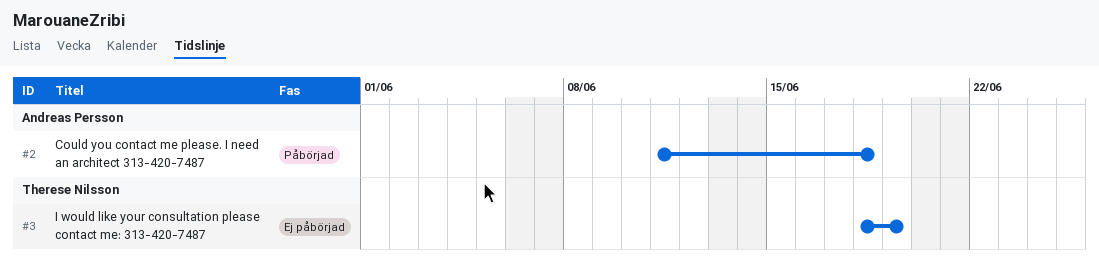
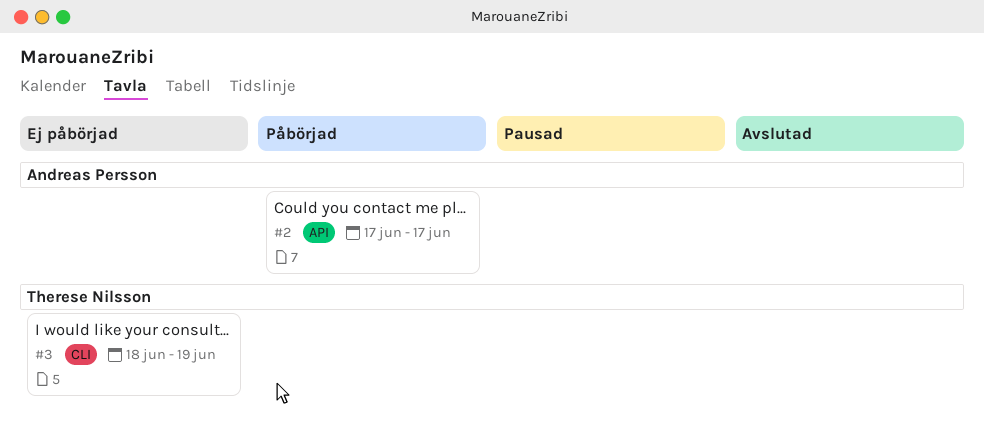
#2, start: Jun 11 -> Jun 17
#2, due: Jun 18 -> Jun 17

